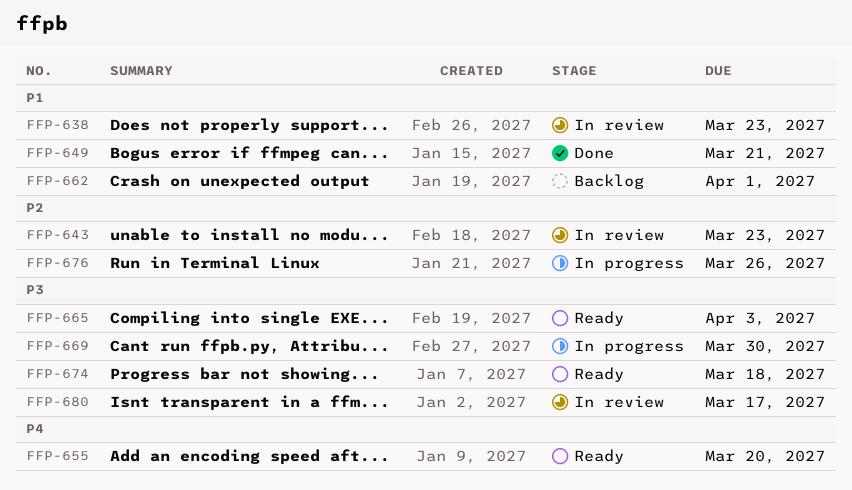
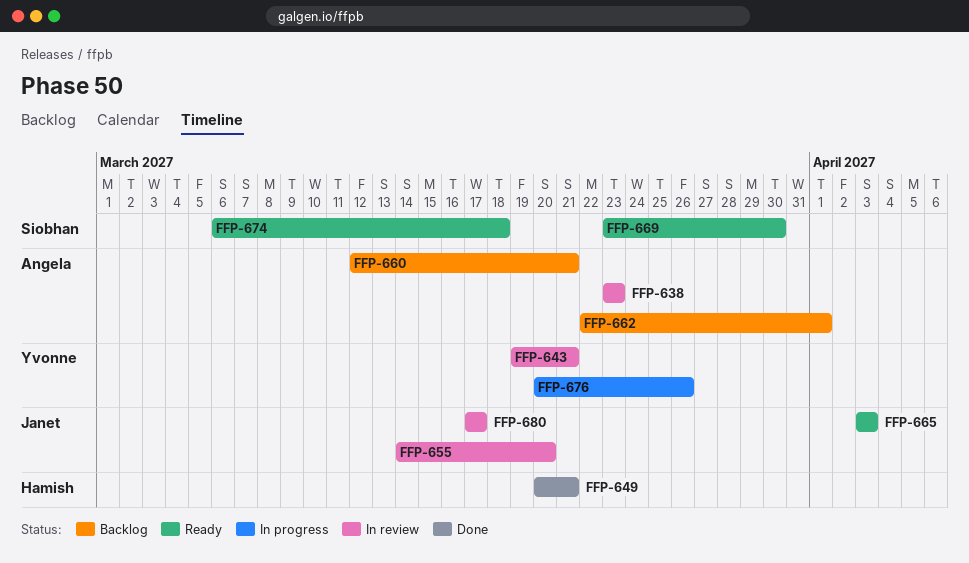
FFP-643, due: Mar 23 -> Mar 21
FFP-655, status: Ready -> In review
FFP-660: none -> present
FFP-669, status: In progress -> Ready

